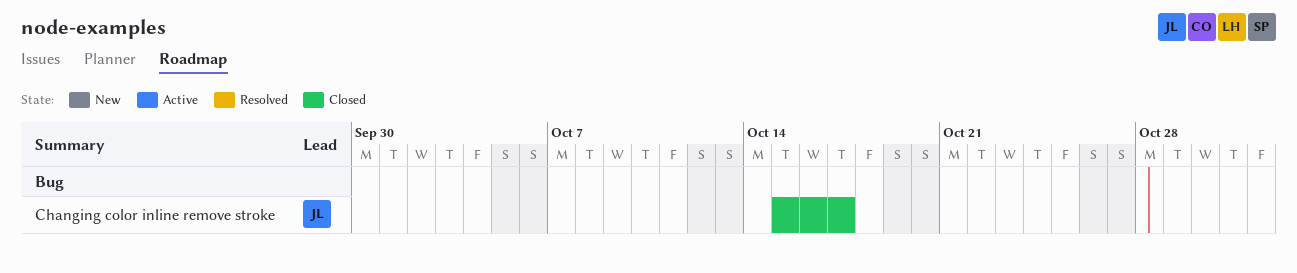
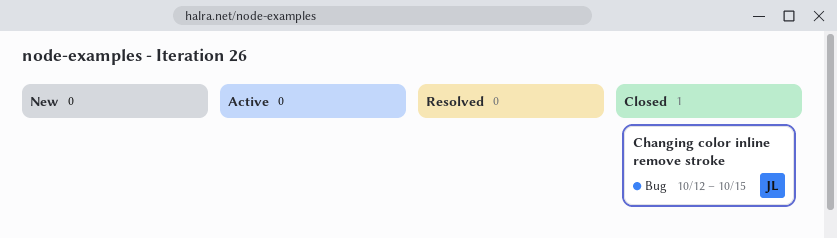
Changing color inline remove stroke, start: Oct 15 -> Oct 12
Changing color inline remove stroke, due: Oct 17 -> Oct 15

